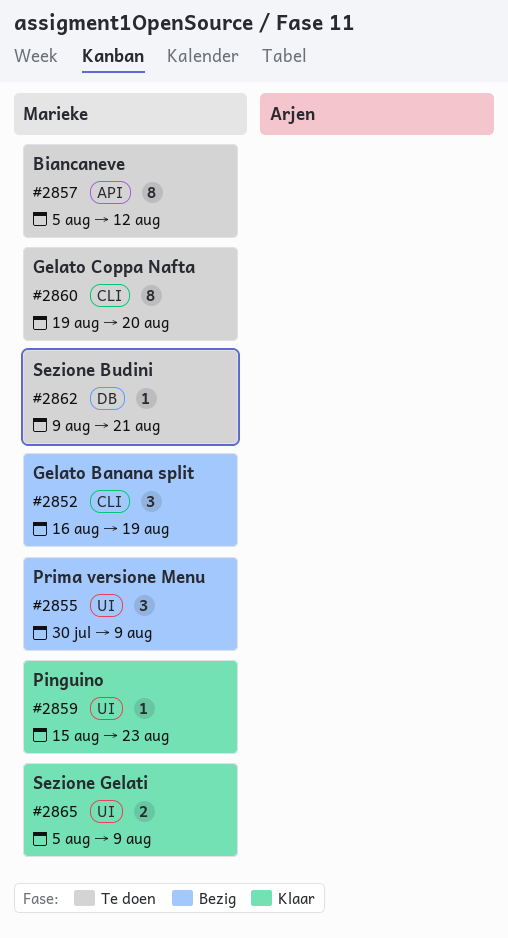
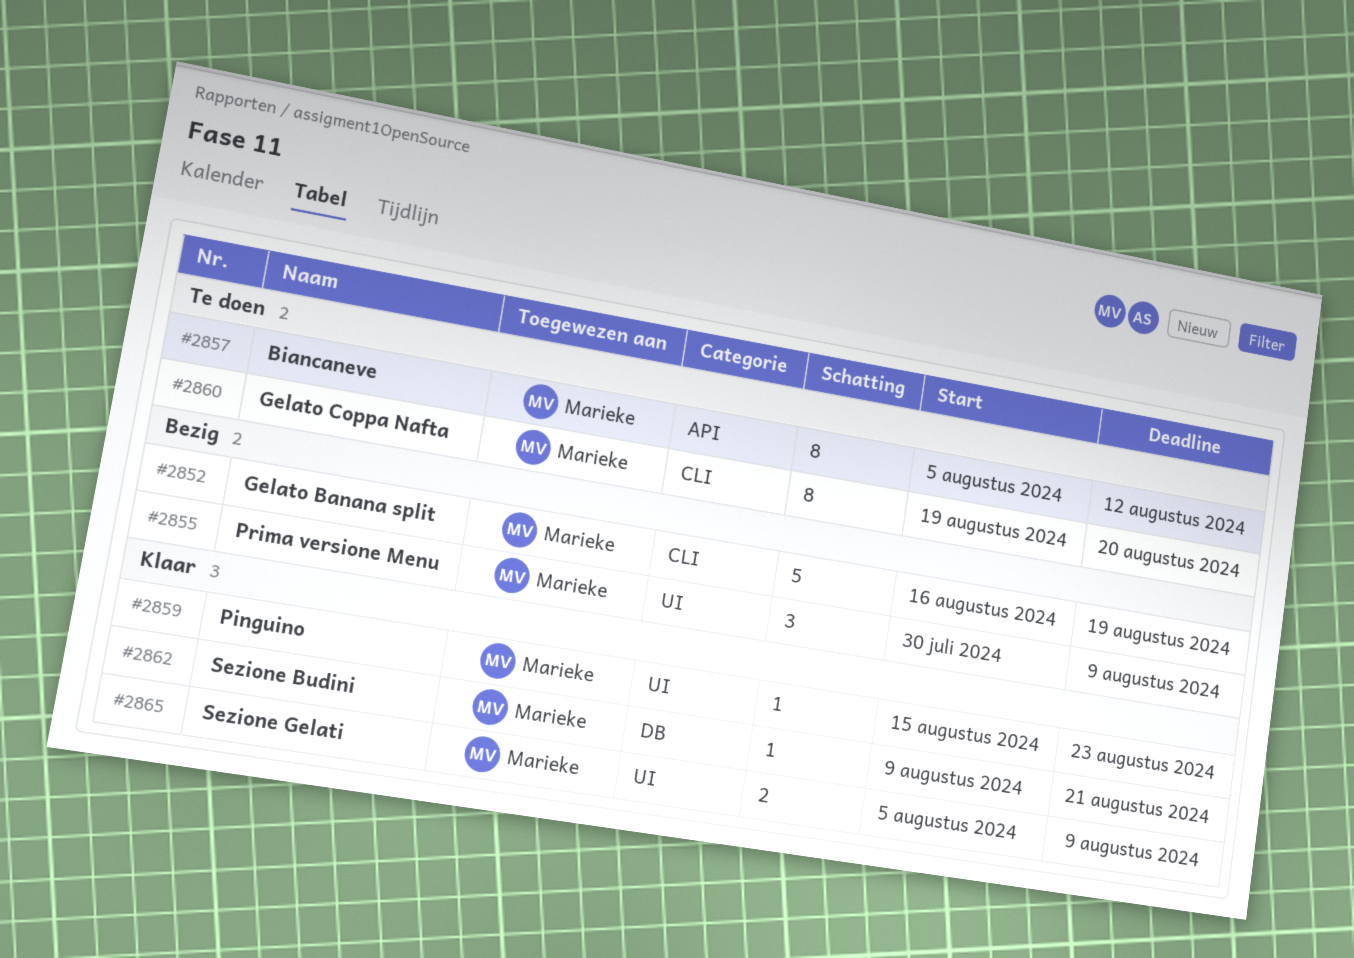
#2852, estimate: 3 -> 5
#2862, status: Te doen -> Klaar

